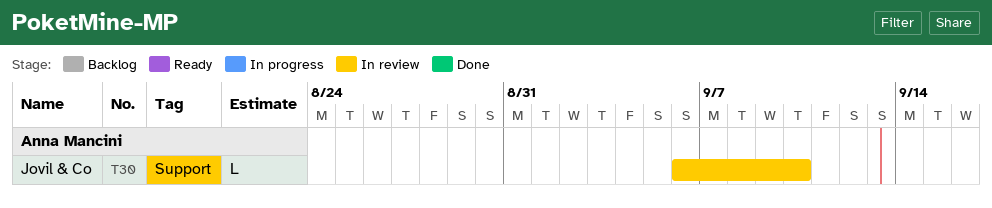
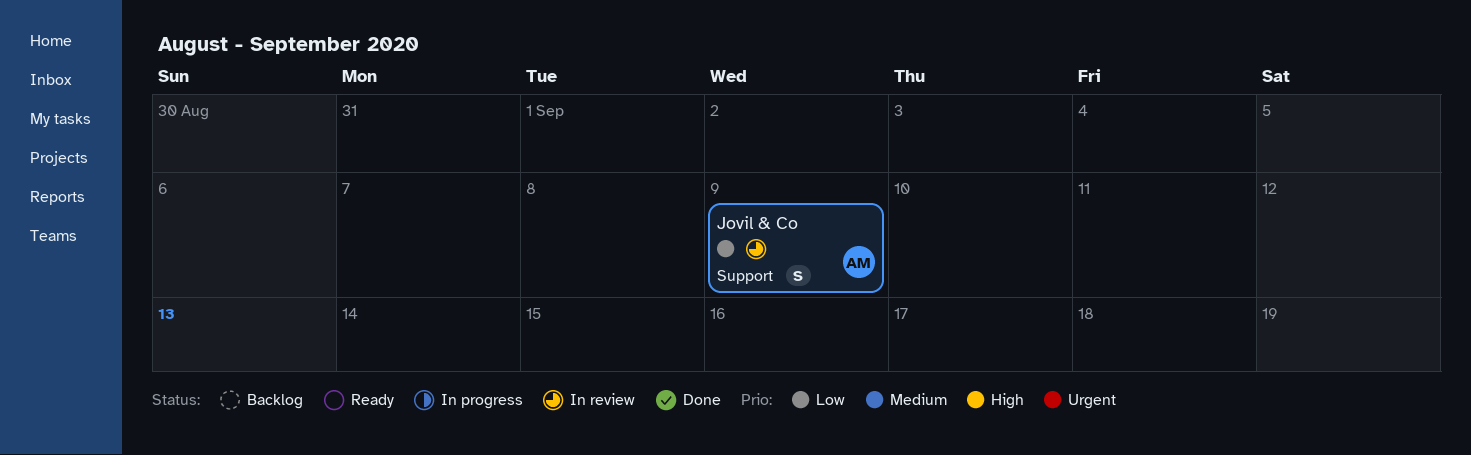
Jovil & Co, estimate: L -> S
Jovil & Co, due: Sep 10 -> Sep 9

